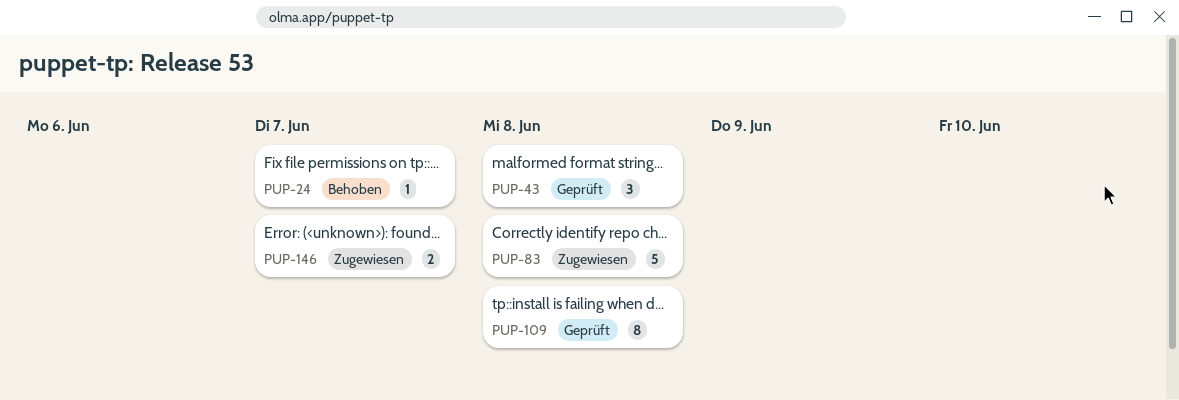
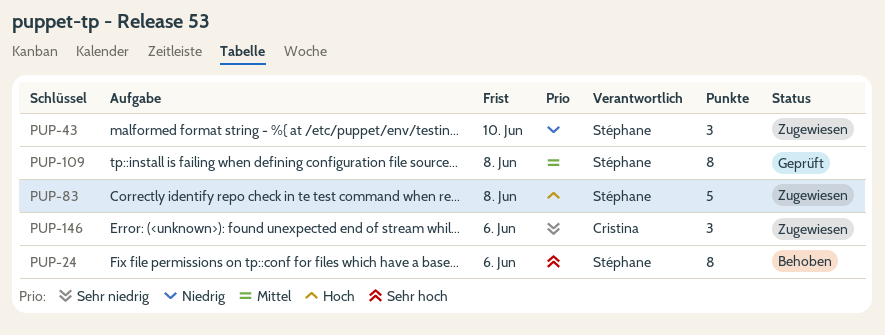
PUP-24, estimate: 1 -> 8
PUP-24, due: Jun 7 -> Jun 6
PUP-43, status: Geprüft -> Zugewiesen
PUP-43, due: Jun 8 -> Jun 10
PUP-146, estimate: 2 -> 3
PUP-146, due: Jun 7 -> Jun 6

